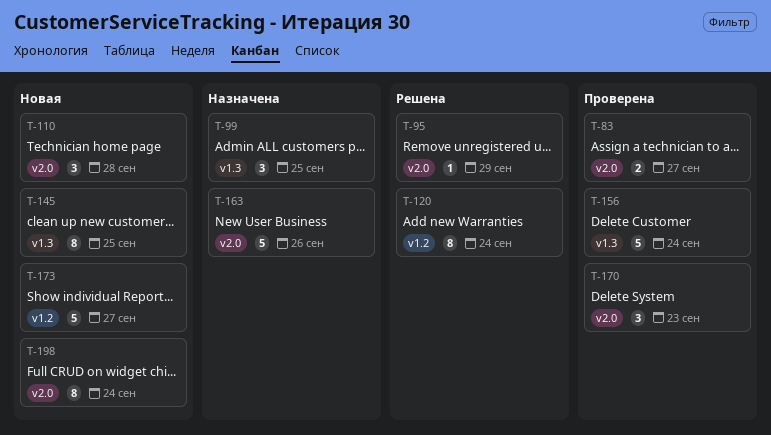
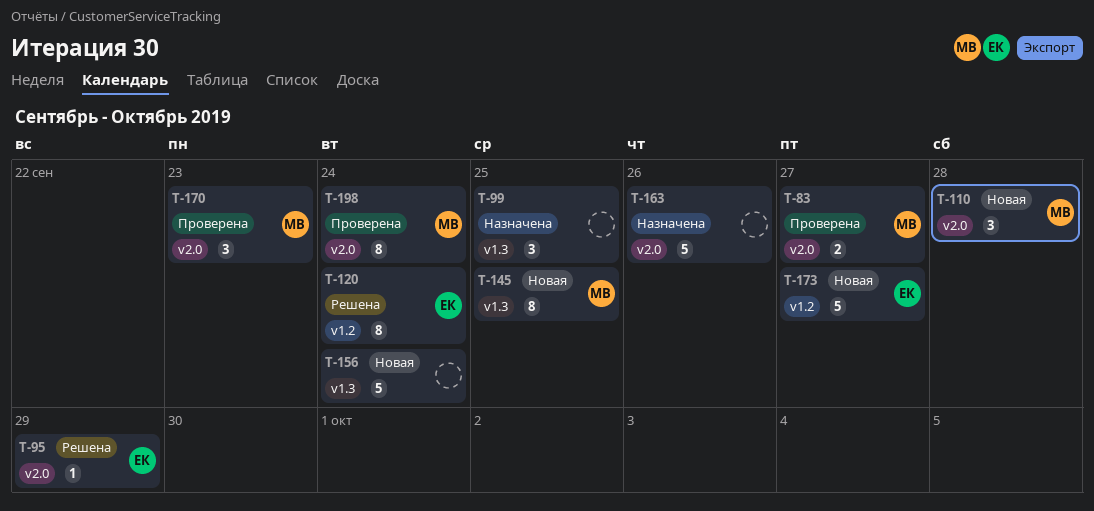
T-156, status: Проверена -> Новая
T-198, status: Новая -> Проверена

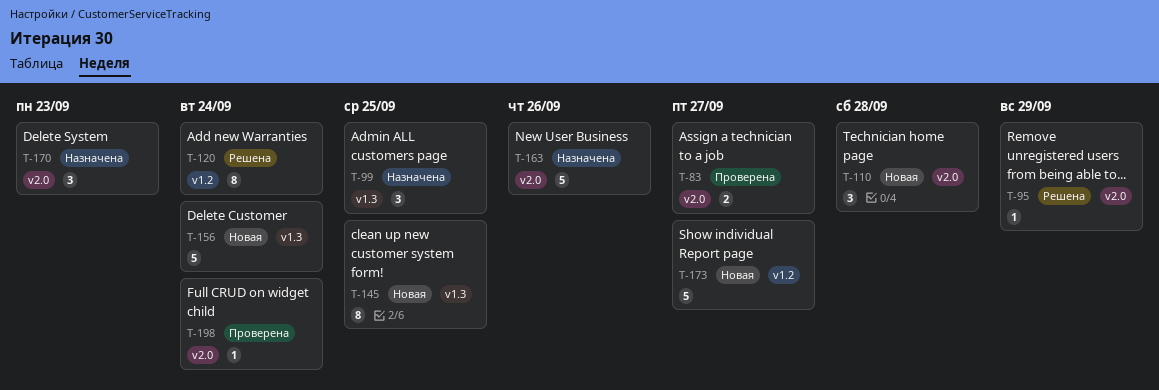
T-170, status: Проверена -> Назначена
T-198, estimate: 8 -> 1

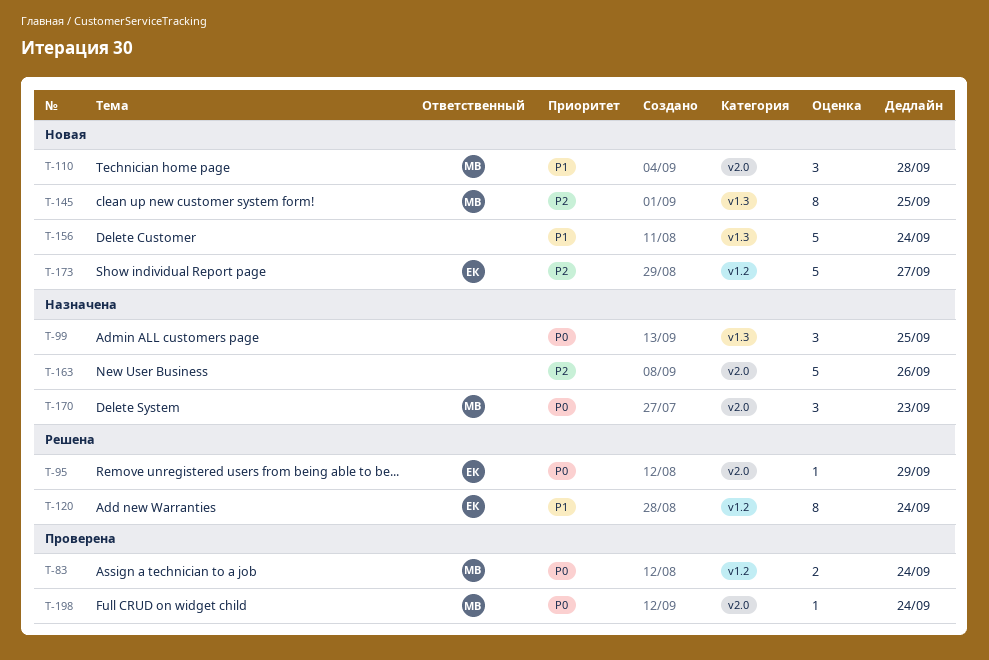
T-83, label: v2.0 -> v1.2
T-83, due: Sep 27 -> Sep 24

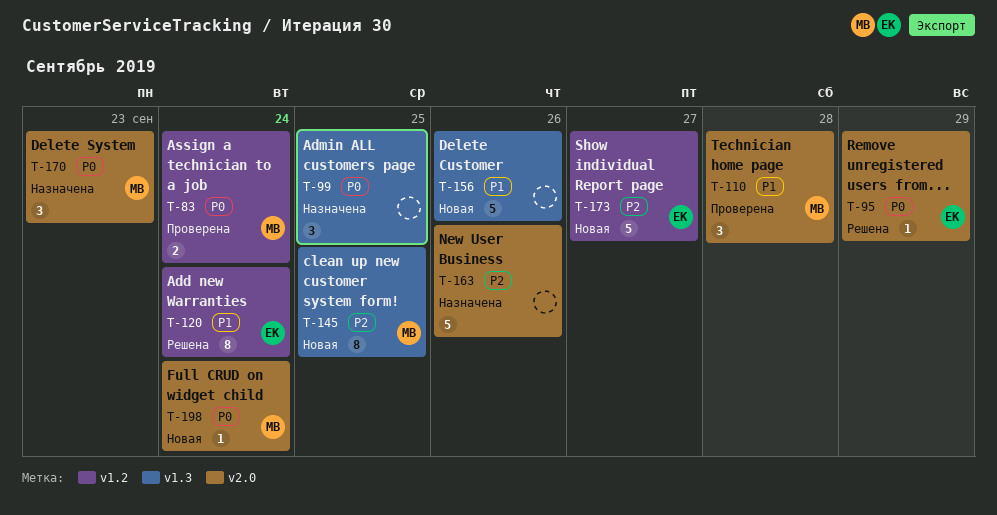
T-110, status: Новая -> Проверена
T-156, due: Sep 24 -> Sep 26
T-198, status: Проверена -> Новая

